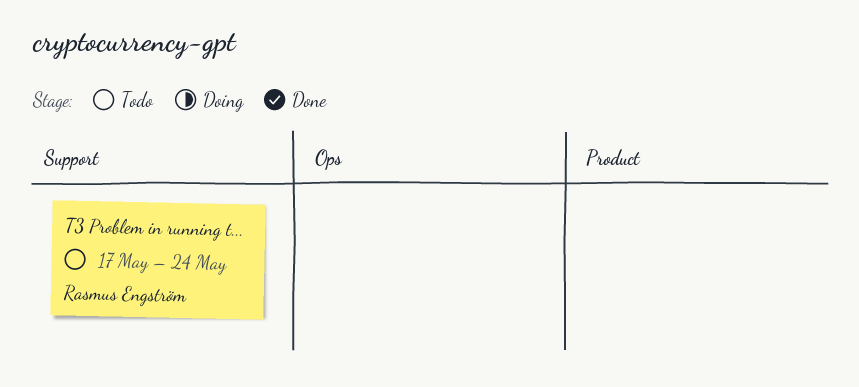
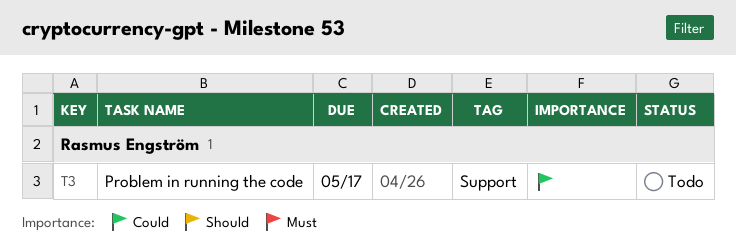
T3, due: May 24 -> May 17

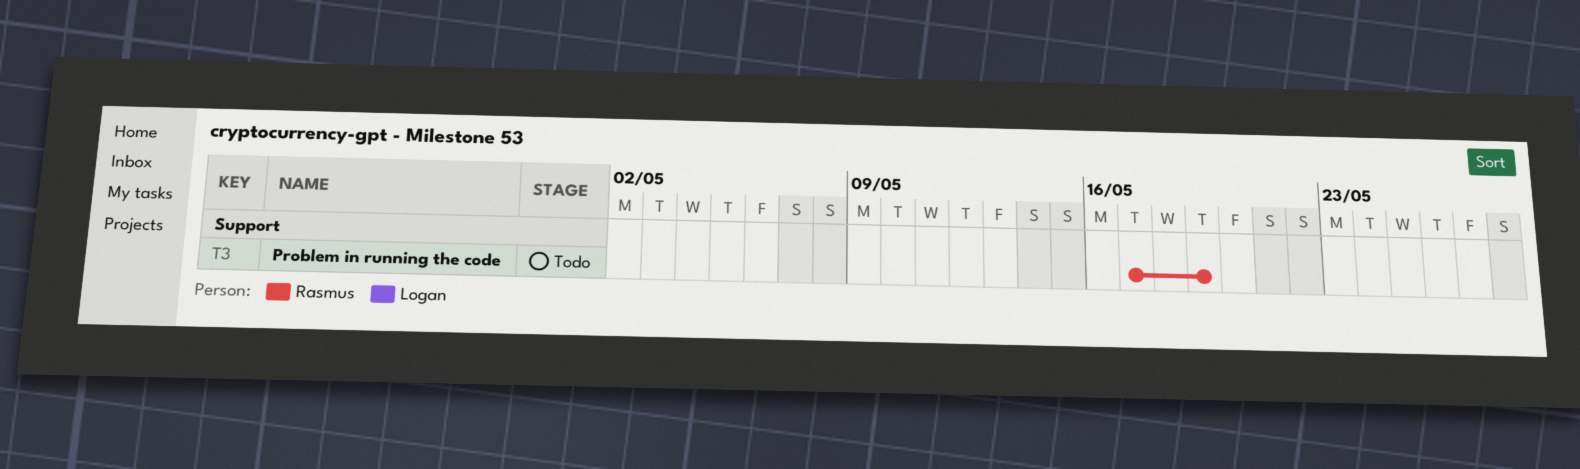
T3, due: May 17 -> May 19

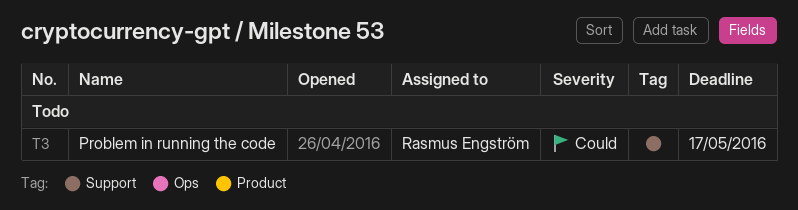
T3, due: May 19 -> May 17

